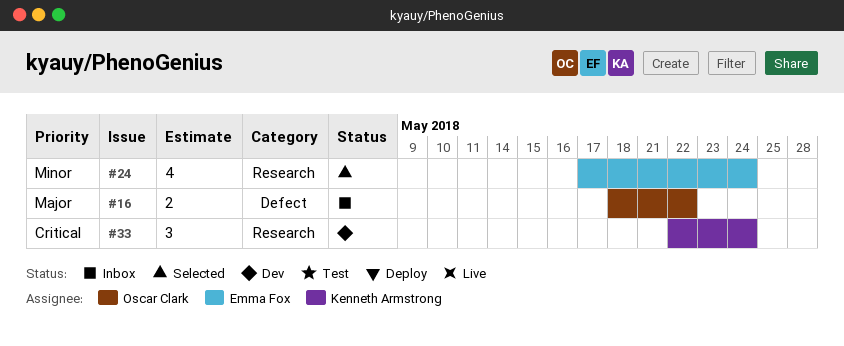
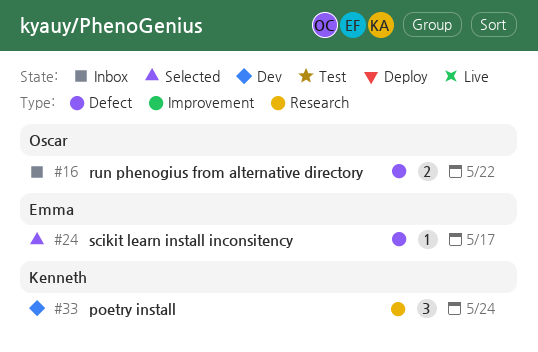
#24, label: Research -> Defect
#24, estimate: 4 -> 1
#24, due: May 24 -> May 17

